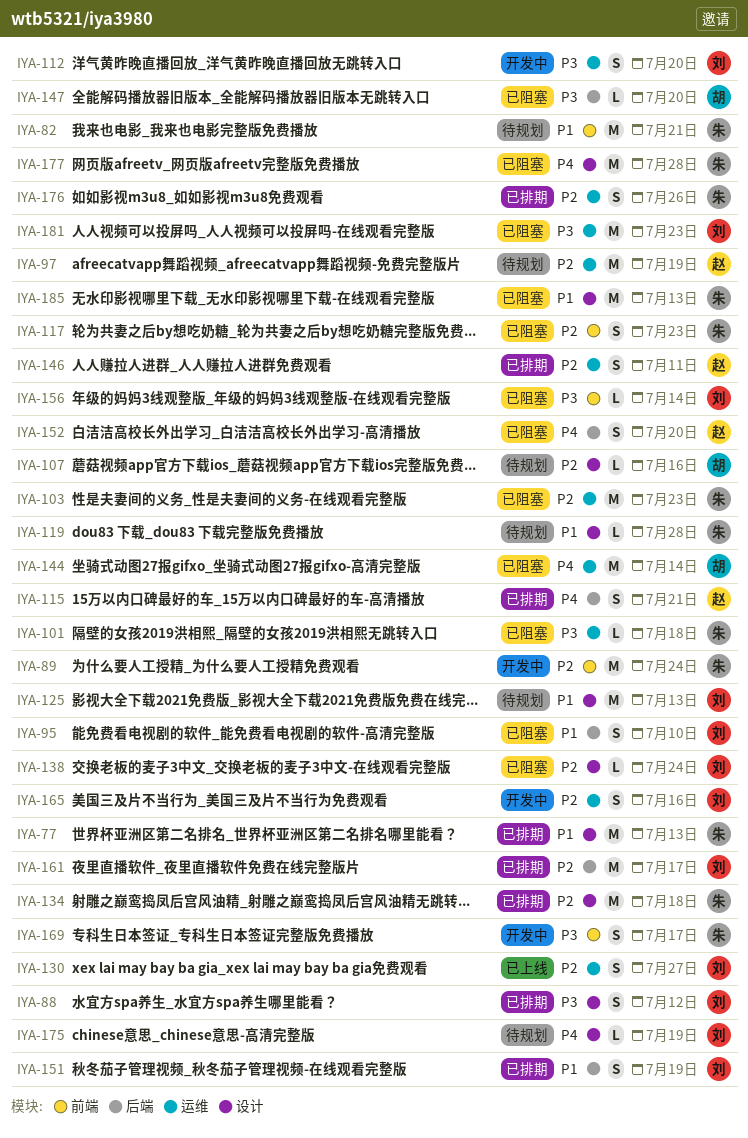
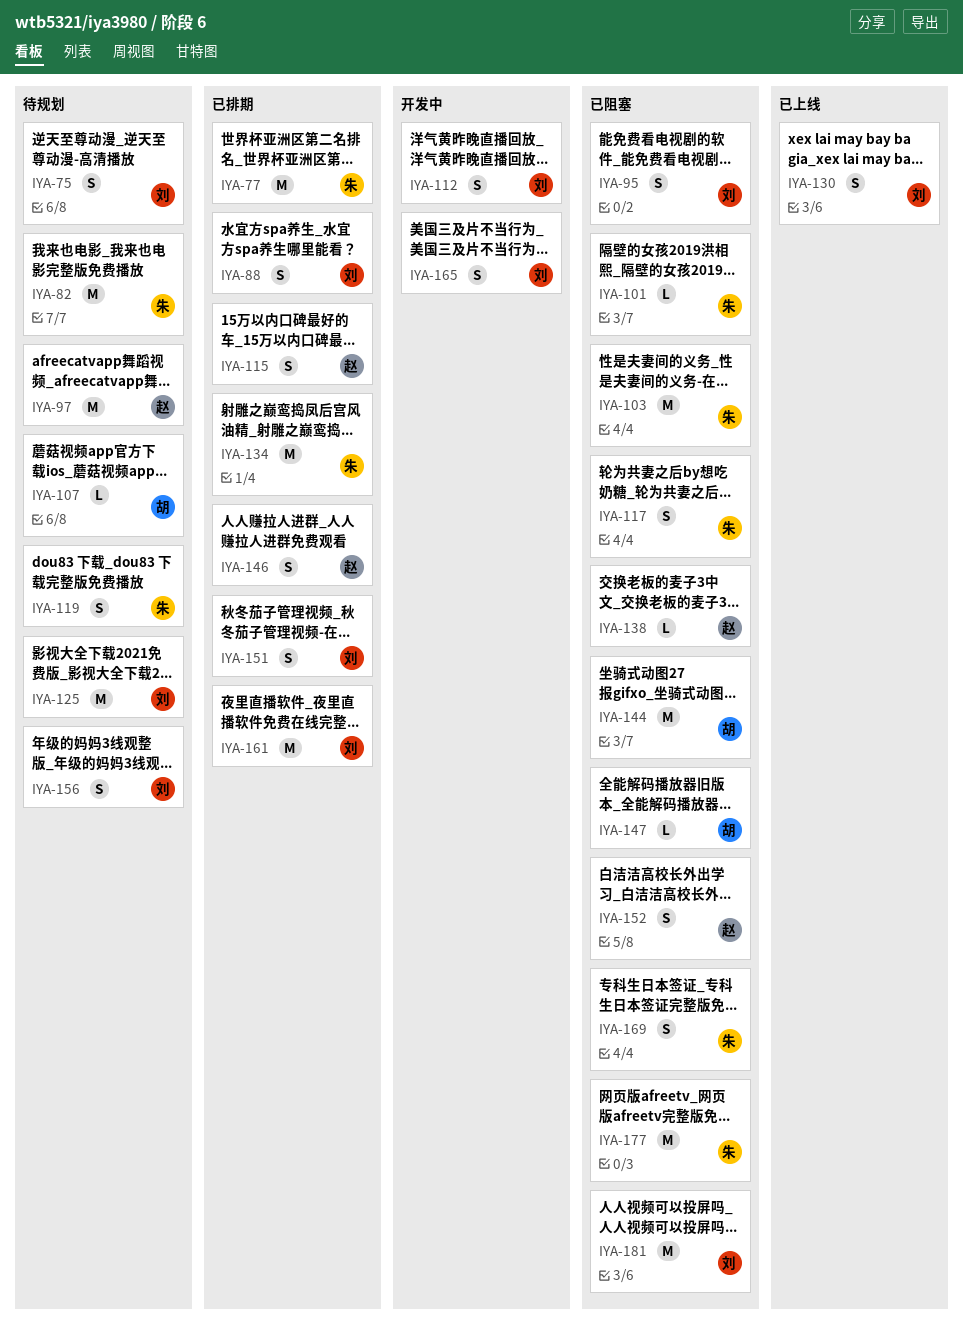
IYA-75: none -> present
IYA-89: present -> none
IYA-119, estimate: L -> S
IYA-138, owner: 刘 -> 赵
IYA-156, status: 已阻塞 -> 待规划
IYA-156, estimate: L -> S
IYA-169, status: 开发中 -> 已阻塞
IYA-175: present -> none
IYA-176: present -> none
IYA-185: present -> none

